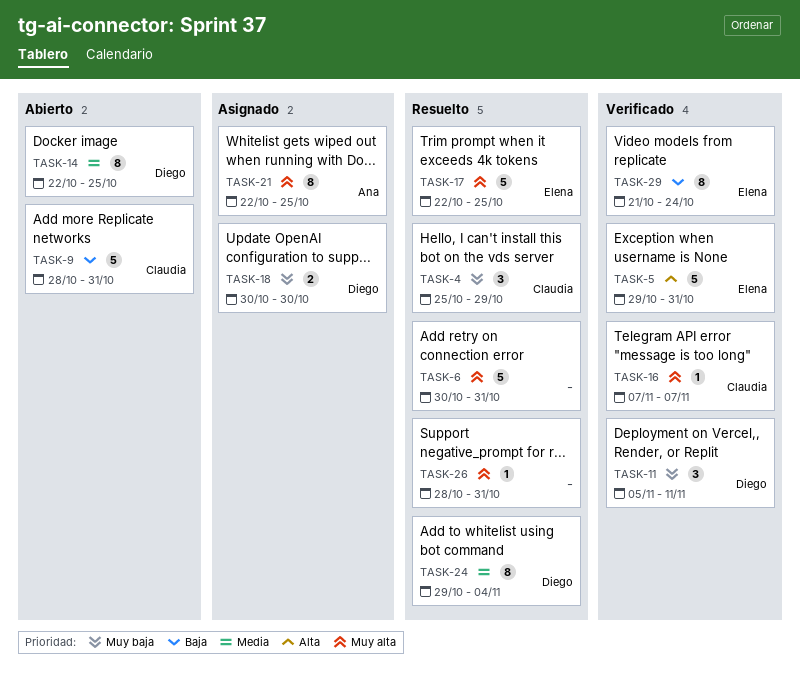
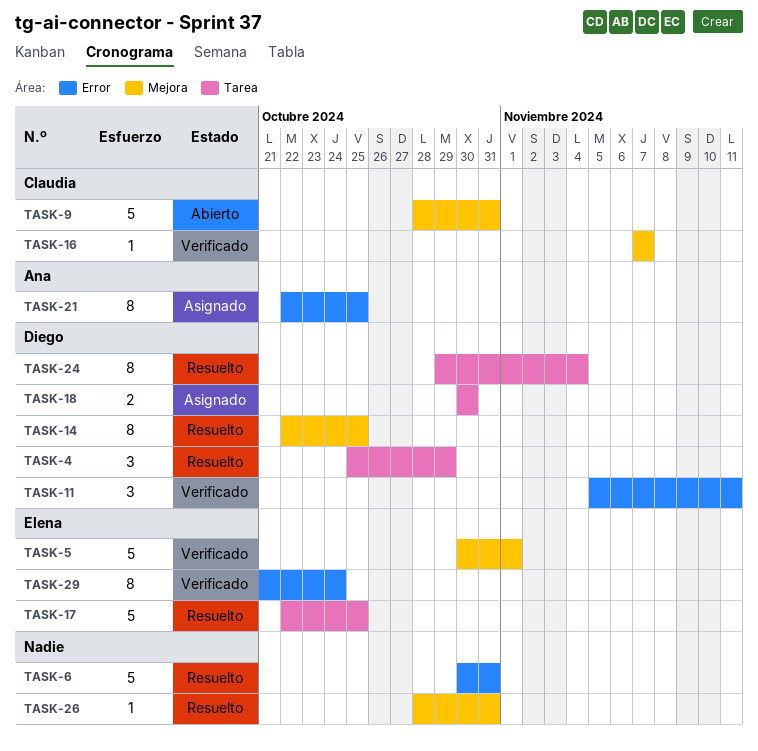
TASK-4, owner: Claudia -> Diego
TASK-5, start: Oct 29 -> Oct 30
TASK-5, due: Oct 31 -> Nov 1
TASK-14, status: Abierto -> Resuelto

